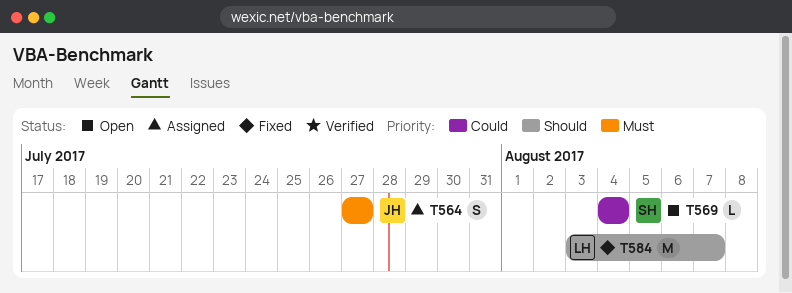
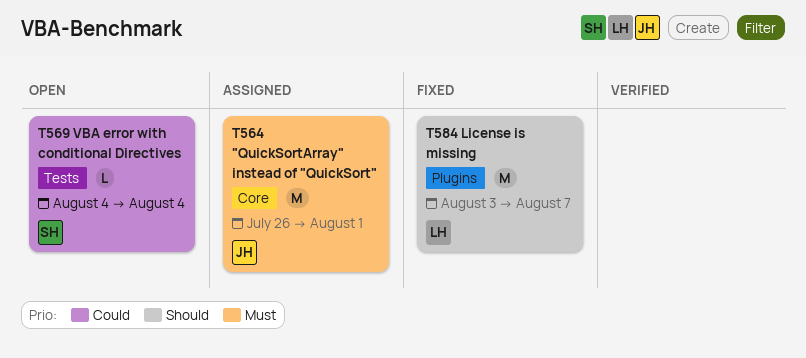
T564, estimate: S -> M
T564, start: Jul 27 -> Jul 26
T564, due: Jul 27 -> Aug 1

